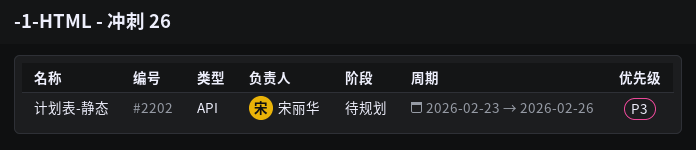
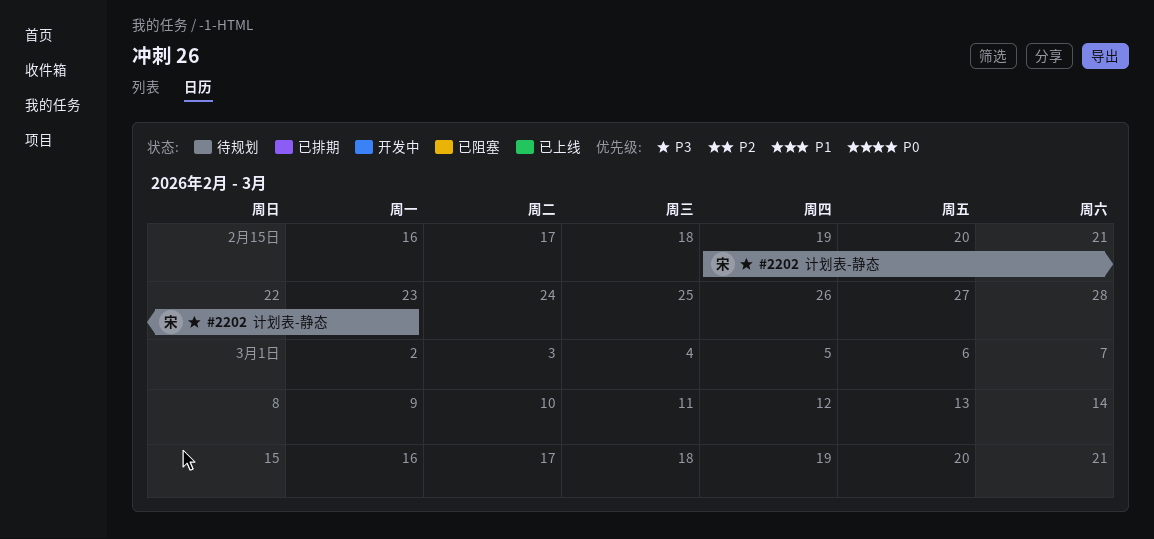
#2202, start: Feb 23 -> Feb 19
#2202, due: Feb 26 -> Feb 23

